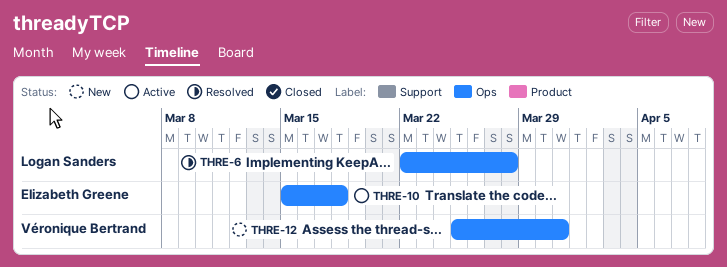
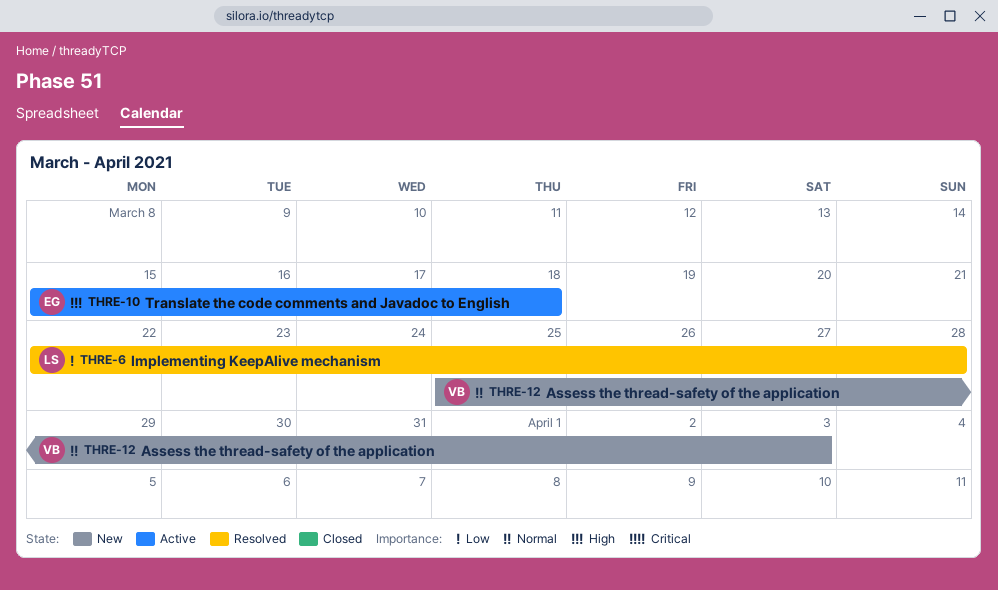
THRE-12, due: Mar 31 -> Apr 3

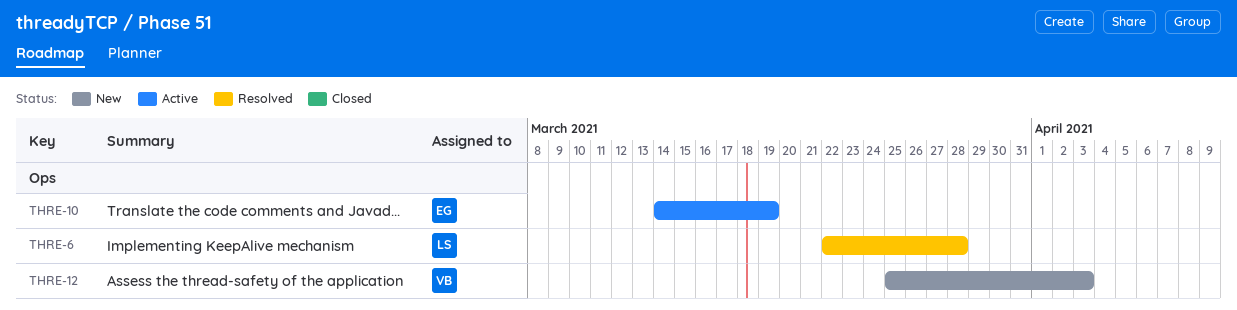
THRE-10, start: Mar 15 -> Mar 14
THRE-10, due: Mar 18 -> Mar 19

